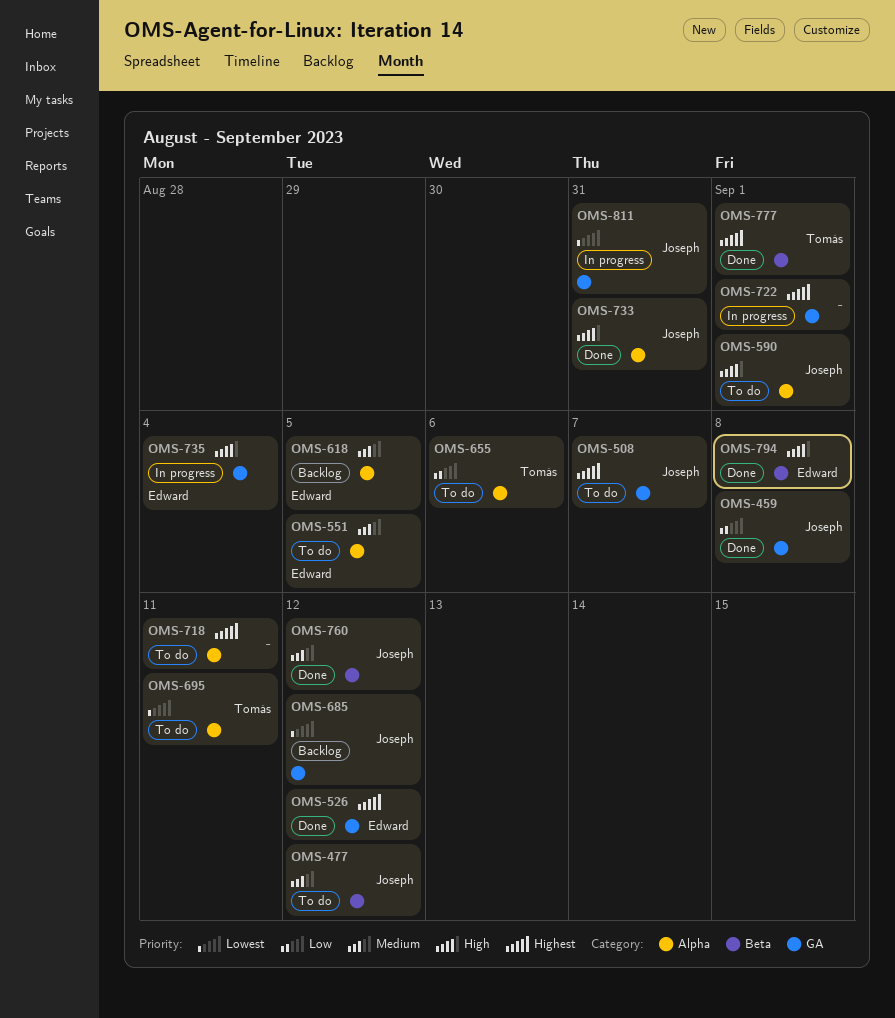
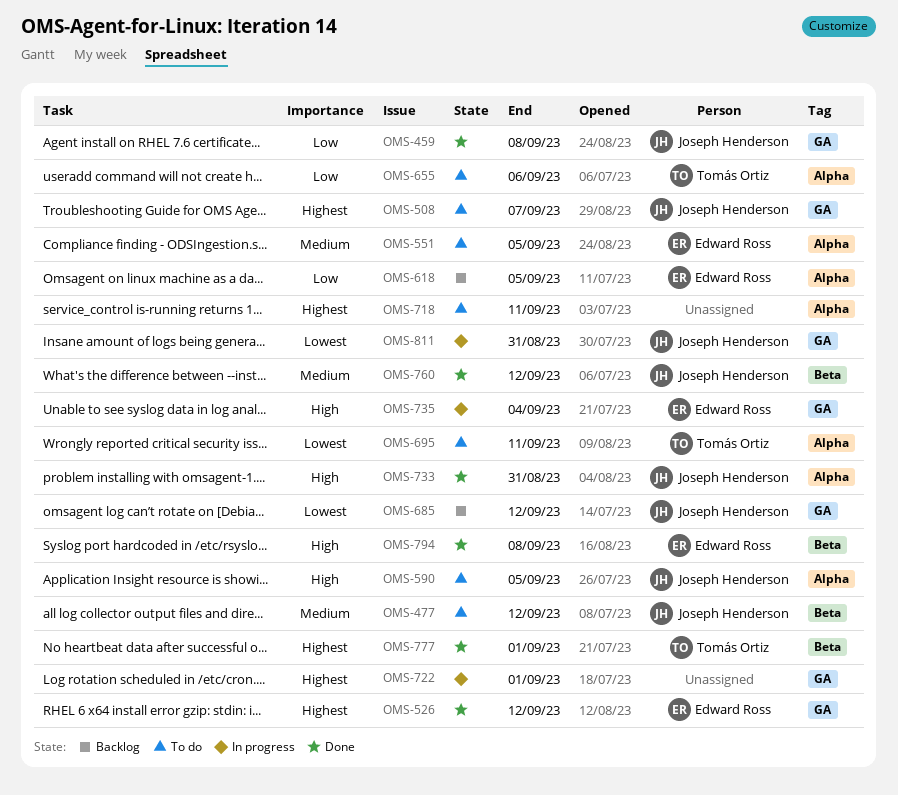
OMS-590, due: Sep 1 -> Sep 5
OMS-618, priority: Medium -> Low

